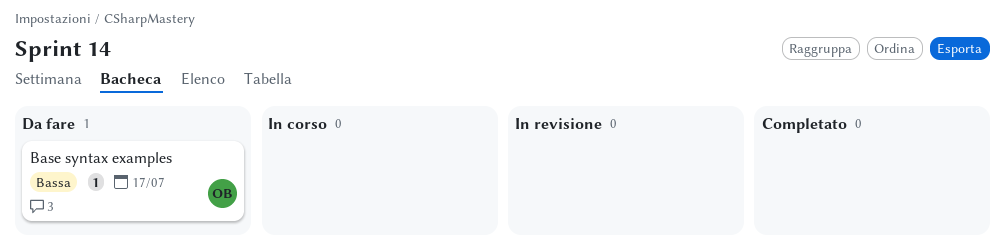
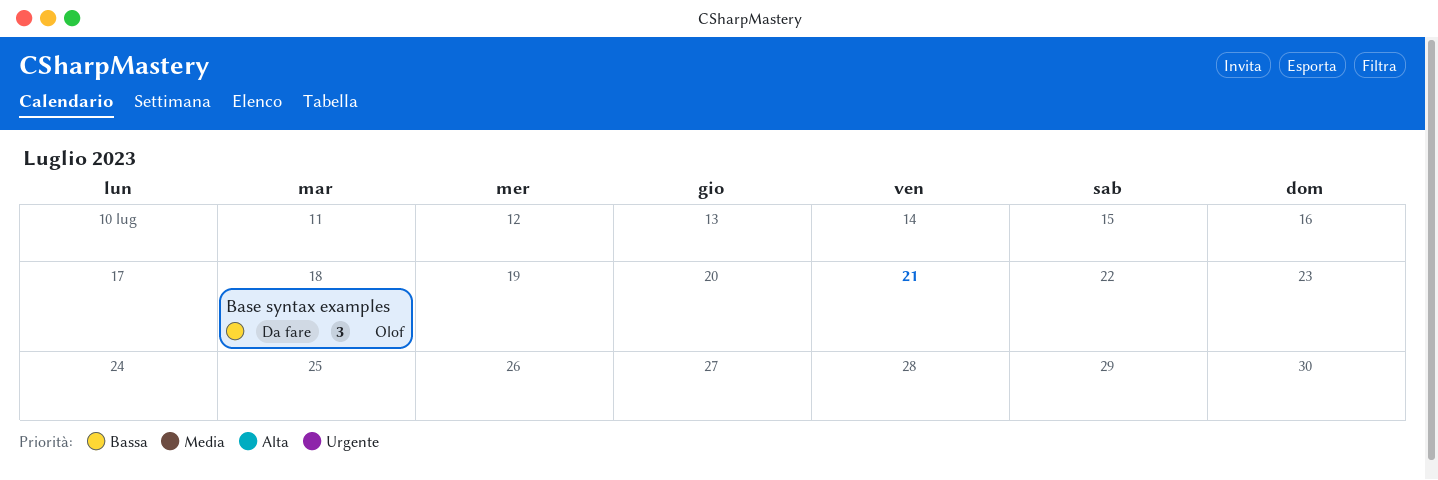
Base syntax examples, estimate: 1 -> 3
Base syntax examples, due: Jul 17 -> Jul 18

